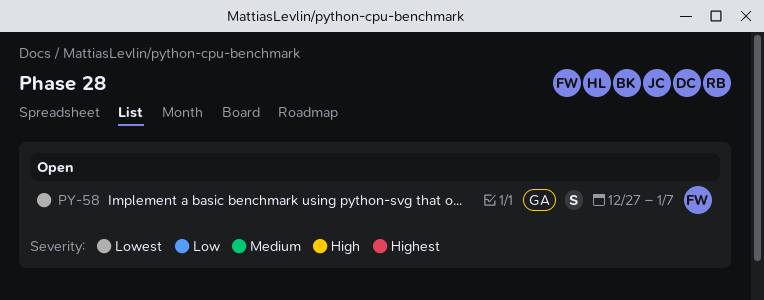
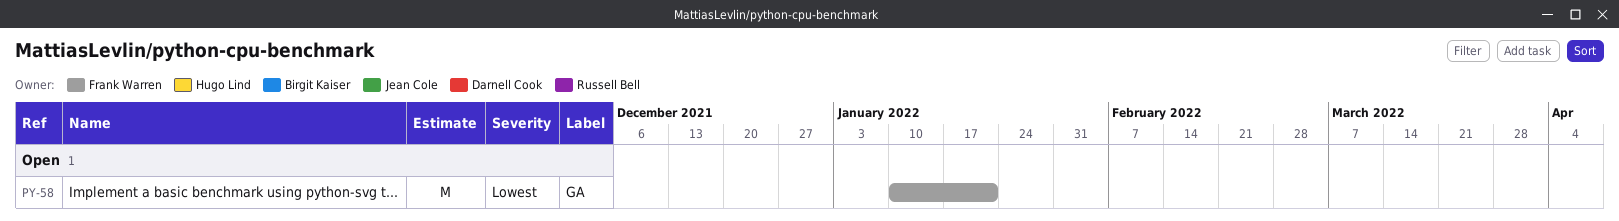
PY-58, estimate: S -> M
PY-58, start: Dec 27 -> Jan 10
PY-58, due: Jan 7 -> Jan 21

